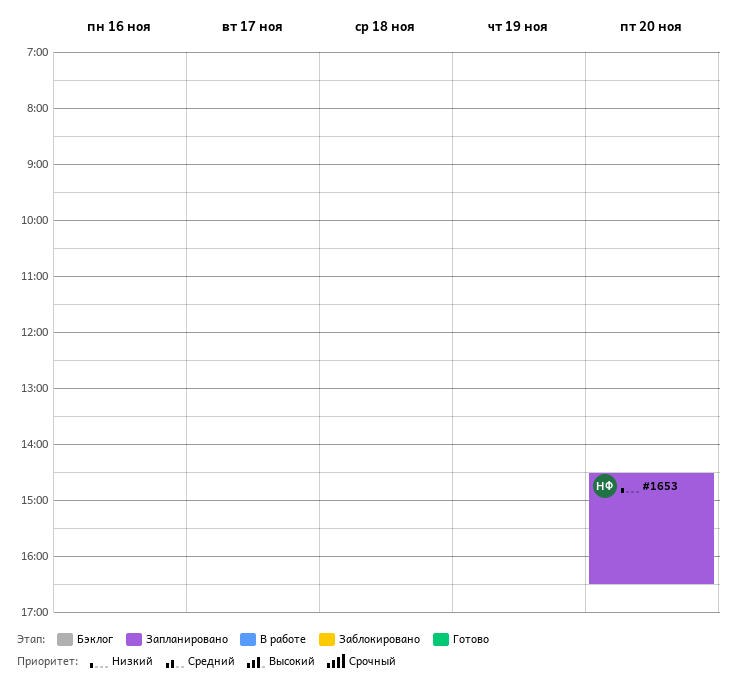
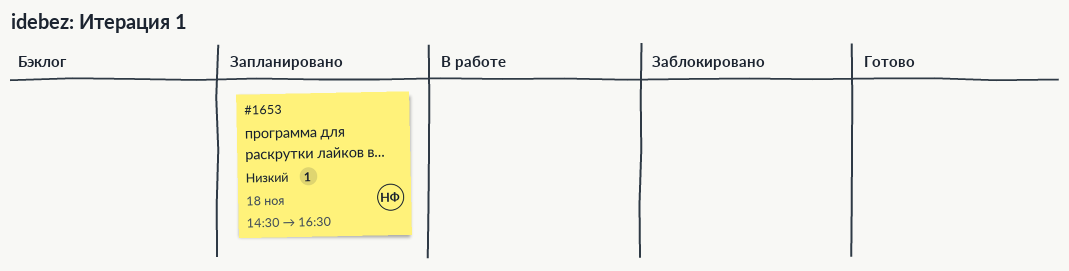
#1653, day: Nov 20 -> Nov 18

